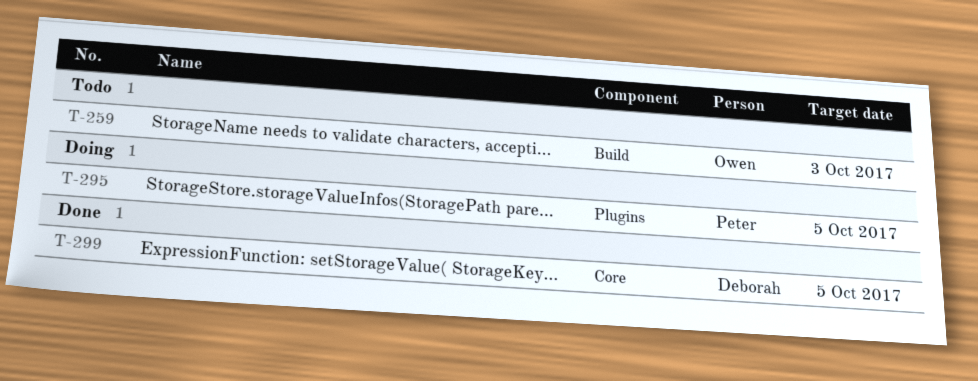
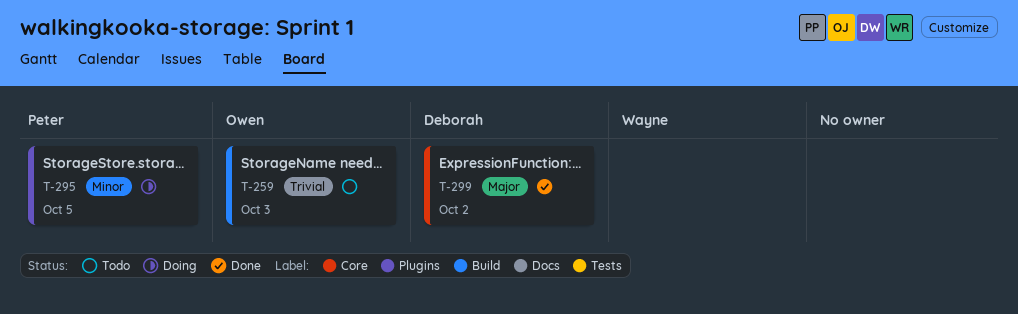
T-299, due: Oct 5 -> Oct 2

